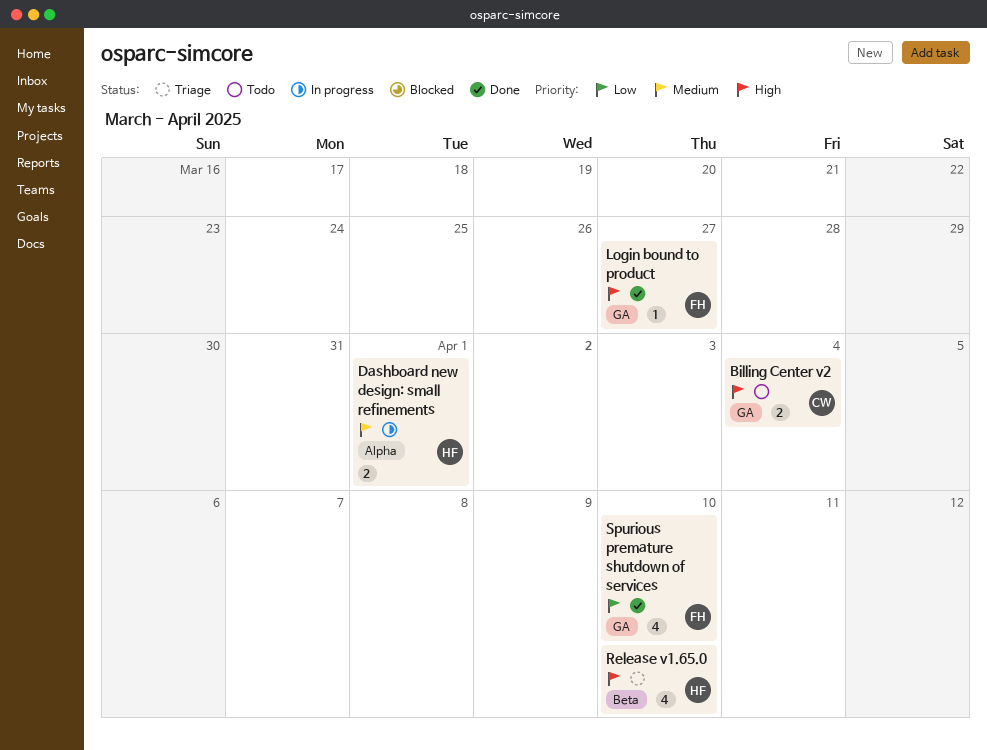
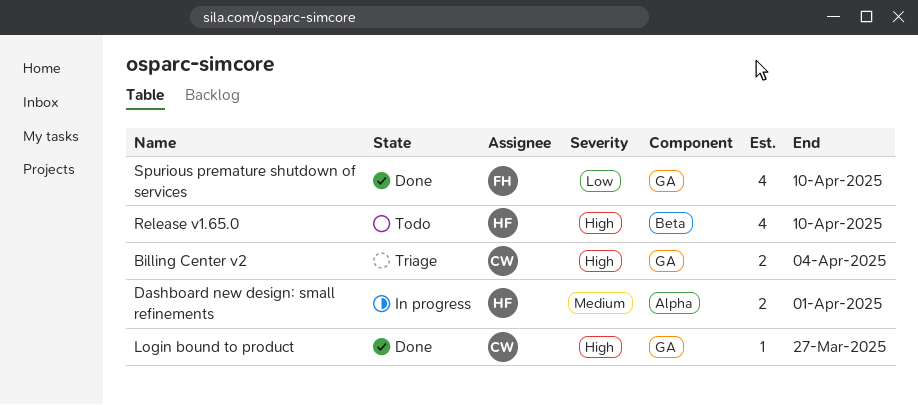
Billing Center v2, status: Todo -> Triage
Login bound to product, owner: FH -> CW
Release v1.65.0, status: Triage -> Todo

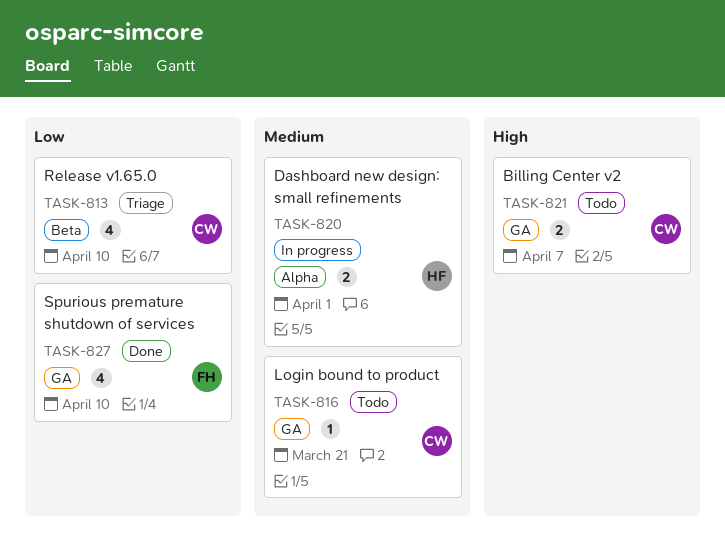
Billing Center v2, status: Triage -> Todo
Billing Center v2, due: Apr 4 -> Apr 7
Login bound to product, status: Done -> Todo
Login bound to product, priority: High -> Medium
Login bound to product, due: Mar 27 -> Mar 21
Release v1.65.0, status: Todo -> Triage
Release v1.65.0, owner: HF -> CW
Release v1.65.0, priority: High -> Low

